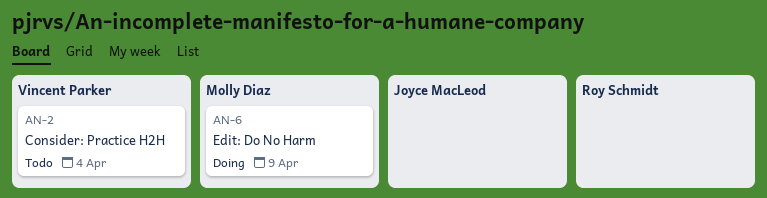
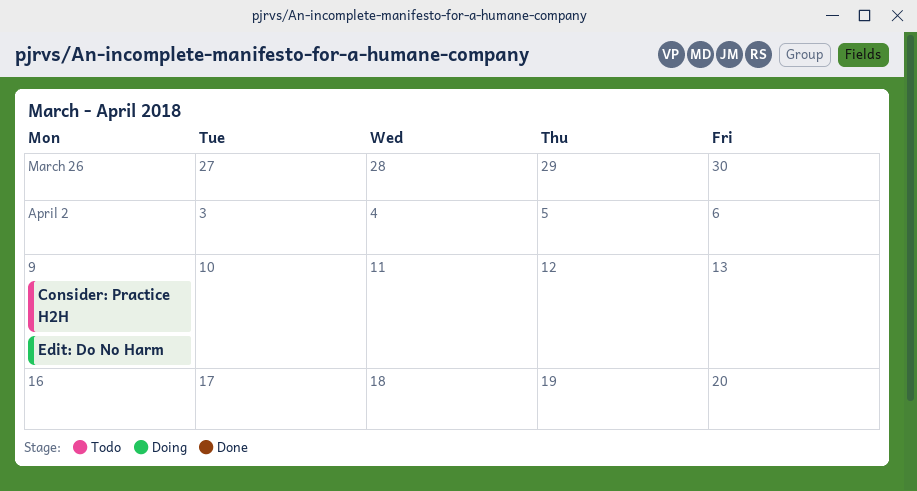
Consider: Practice H2H, due: Apr 4 -> Apr 9

